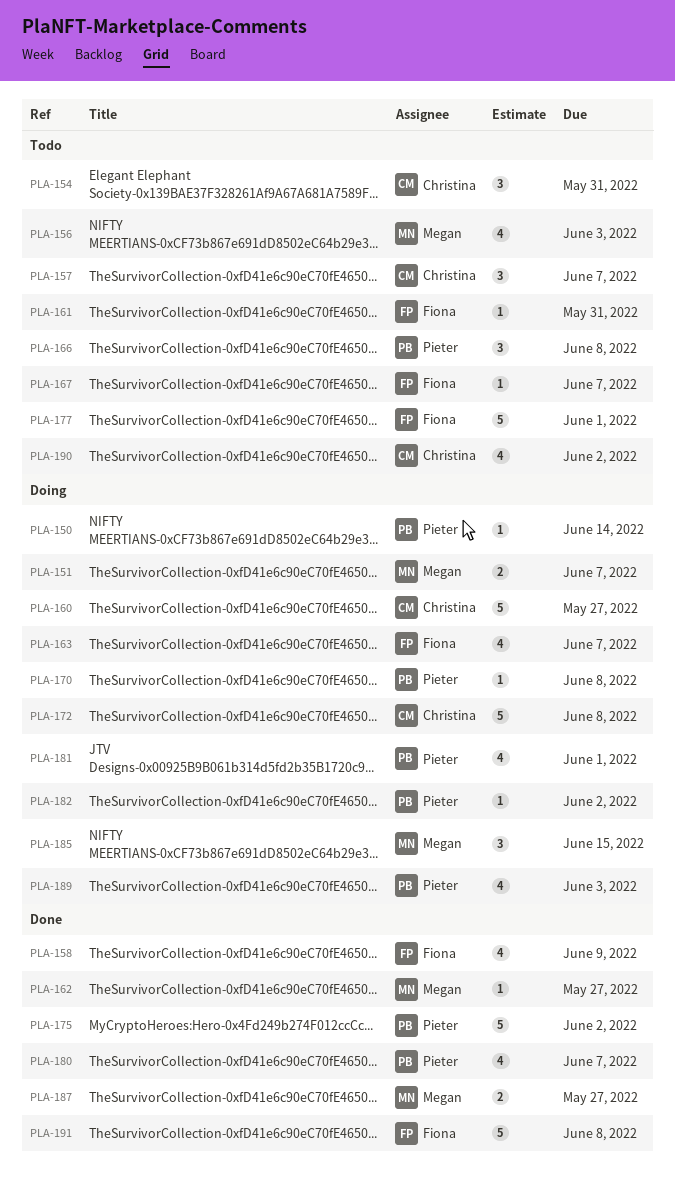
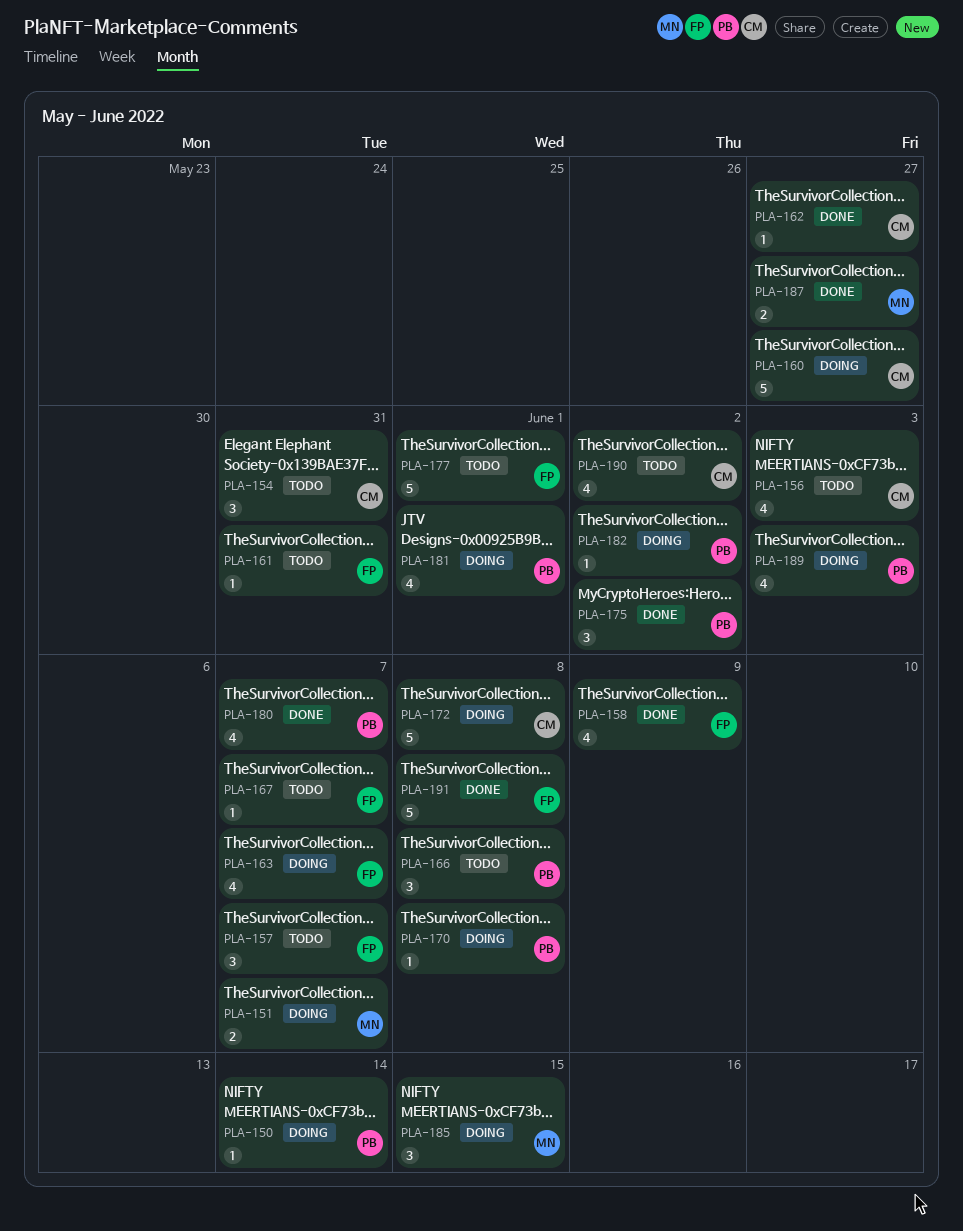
PLA-156, owner: Megan -> Christina
PLA-157, owner: Christina -> Fiona
PLA-162, owner: Megan -> Christina
PLA-175, estimate: 5 -> 3

